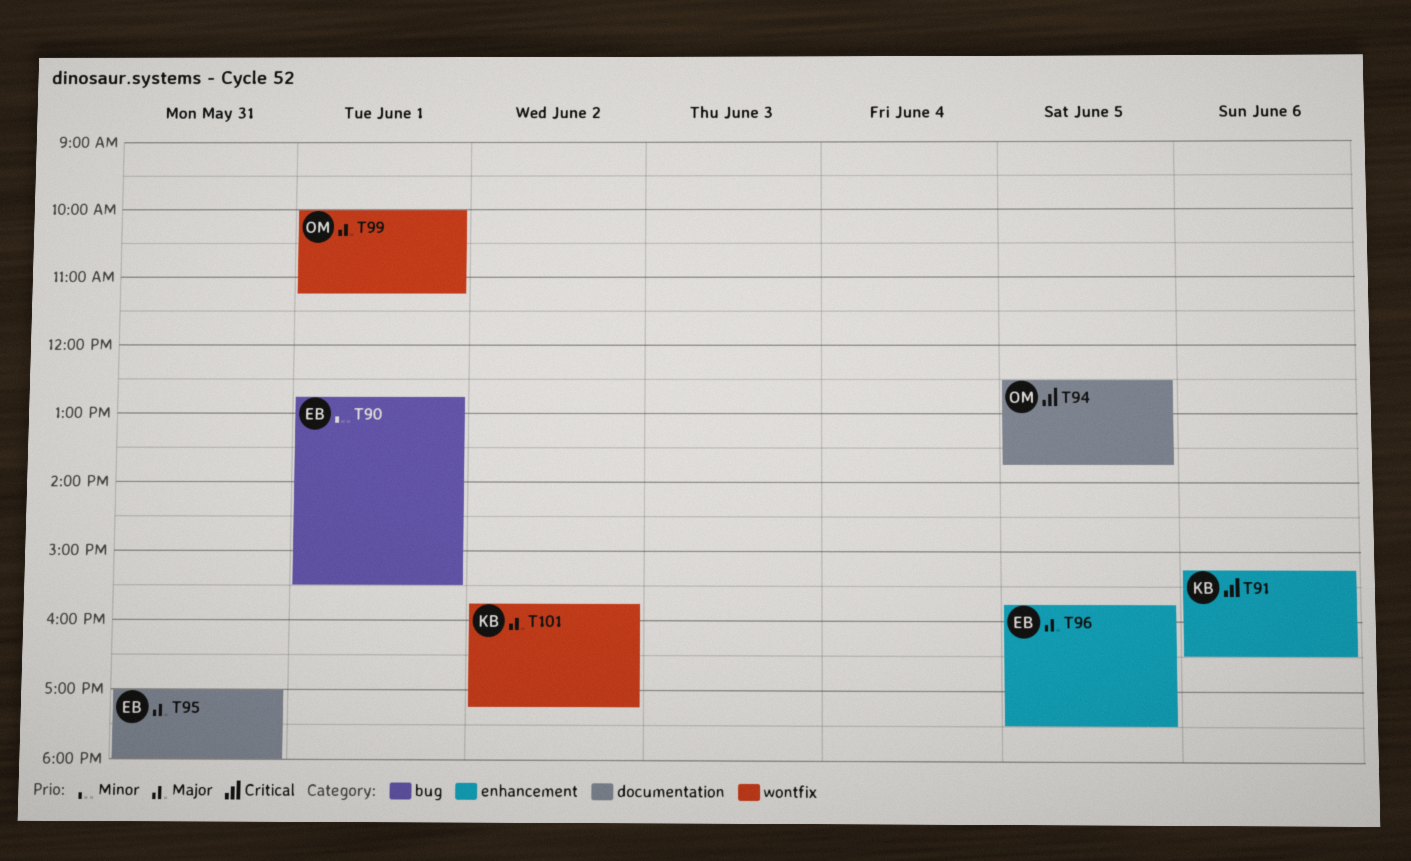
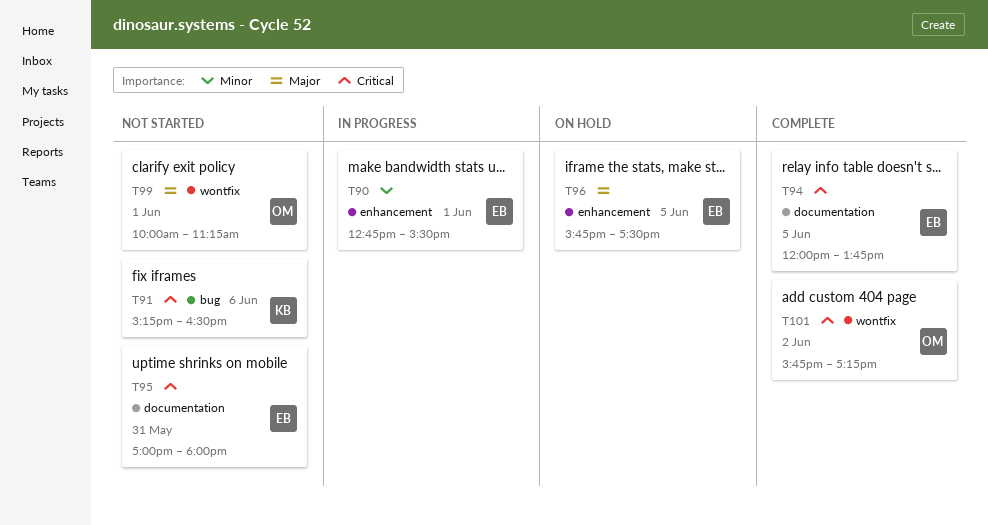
T90, label: bug -> enhancement
T91, label: enhancement -> bug
T94, owner: OM -> EB
T94, begins: 12:30 -> 12:00
T95, priority: Major -> Critical
T101, owner: KB -> OM
T101, priority: Major -> Critical

